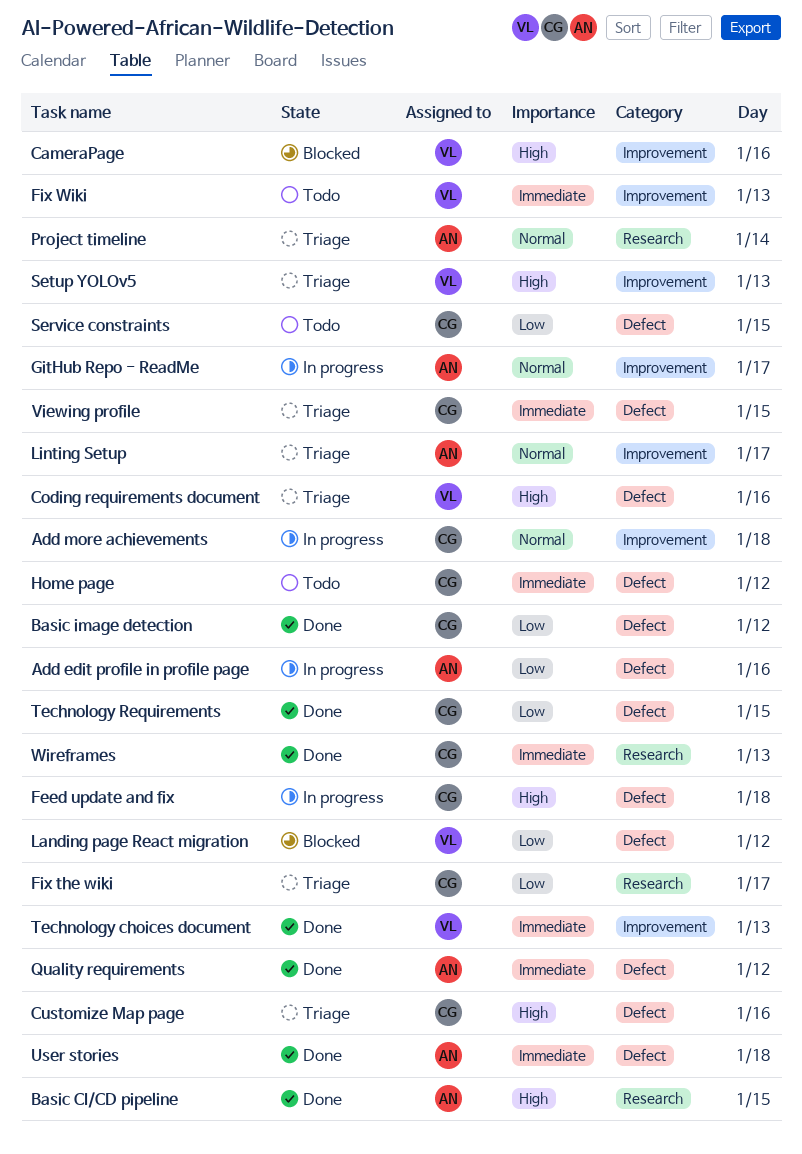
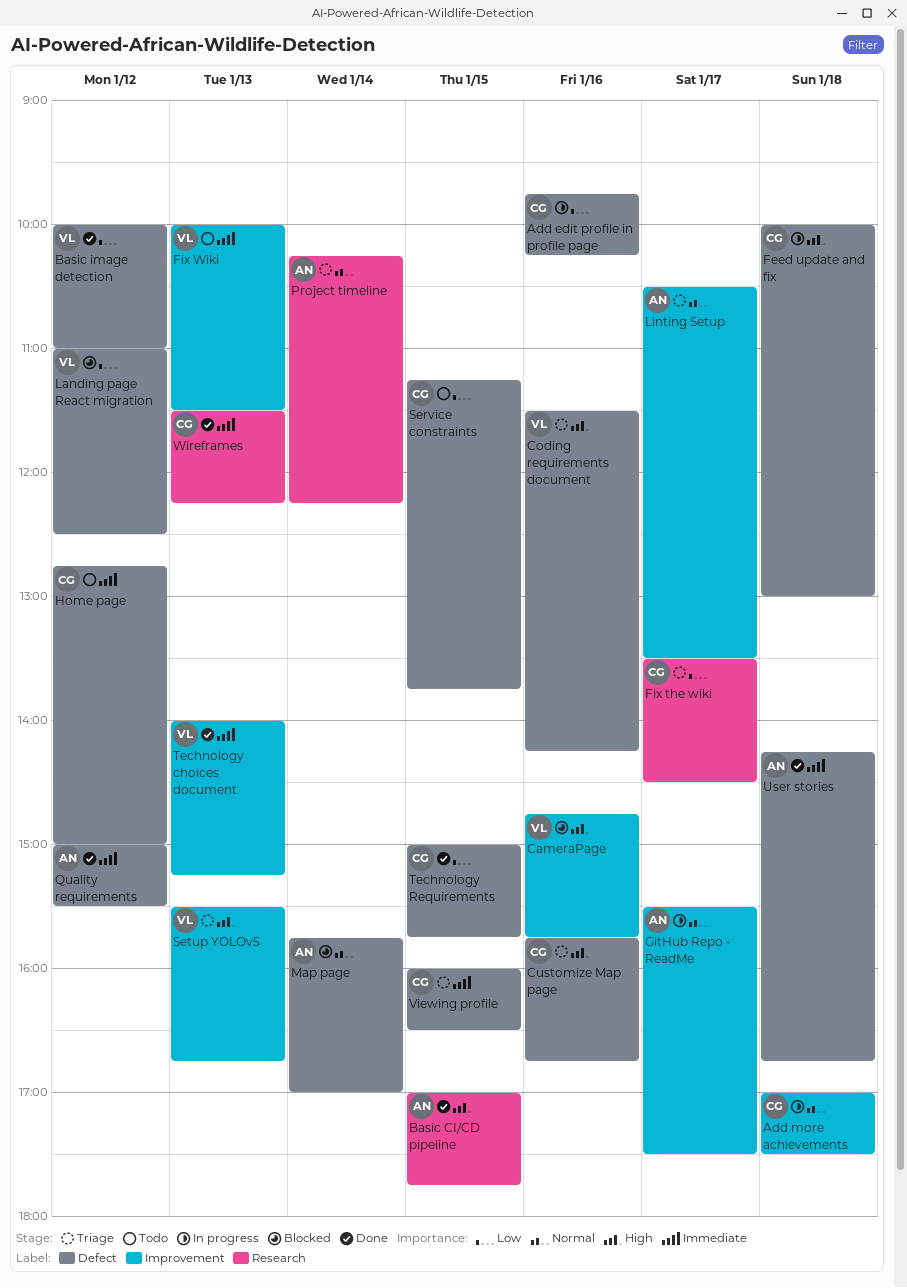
Add edit profile in profile page, owner: AN -> CG
Basic image detection, owner: CG -> VL
Map page: none -> present

